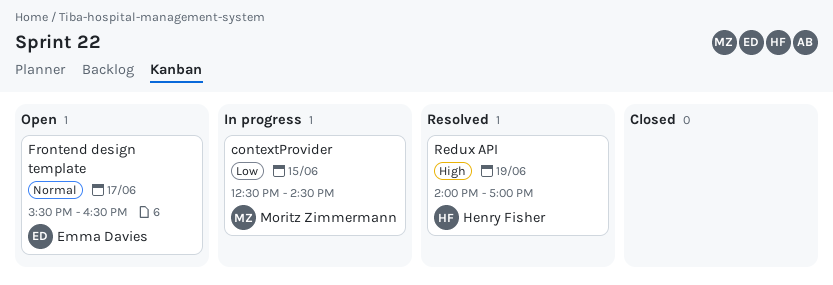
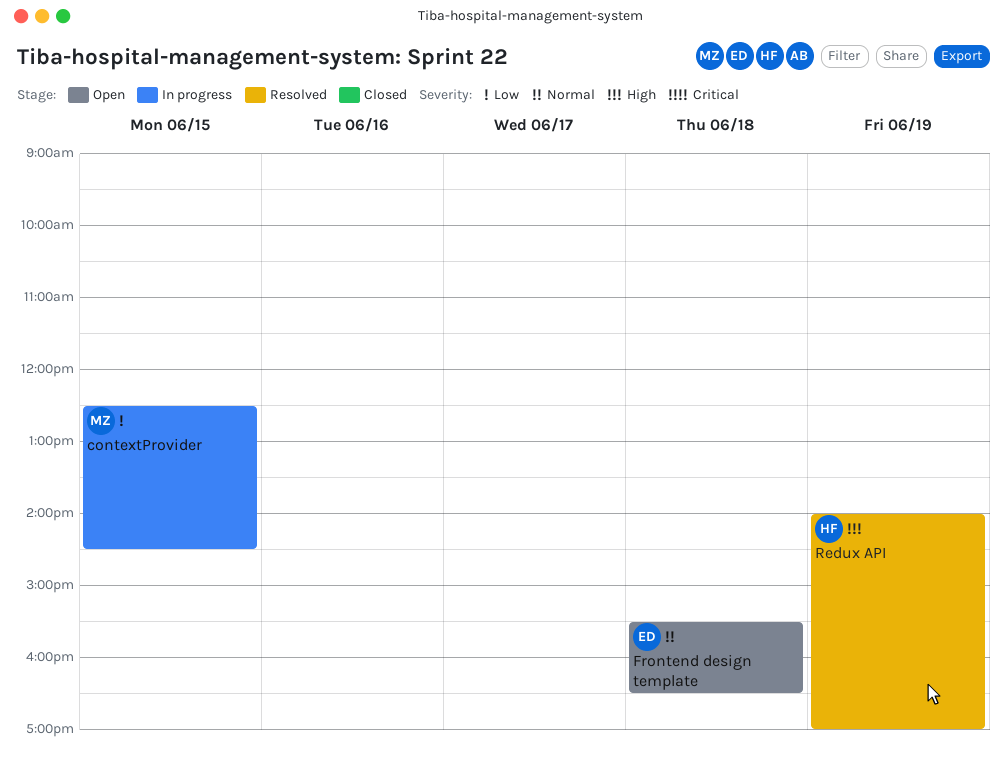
Frontend design template, day: Jun 17 -> Jun 18

